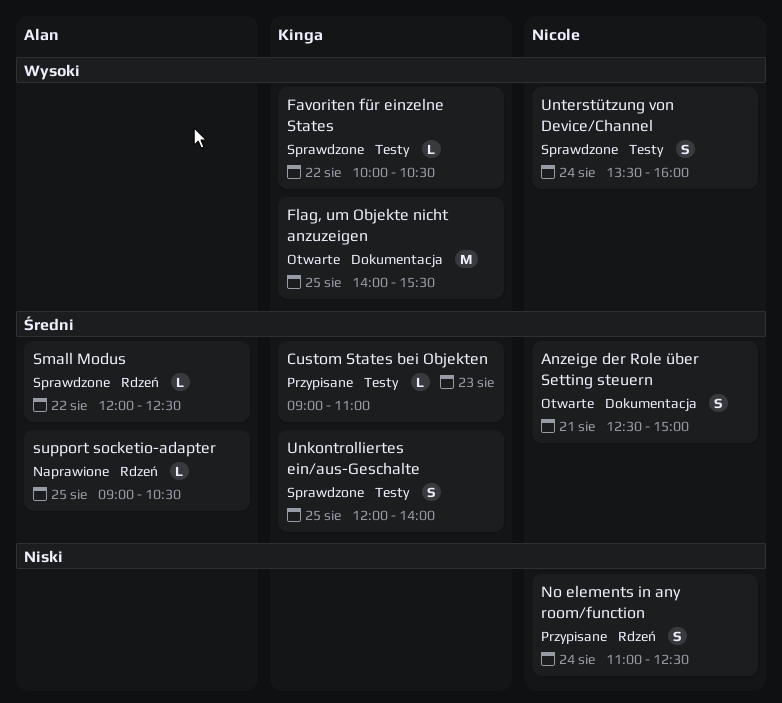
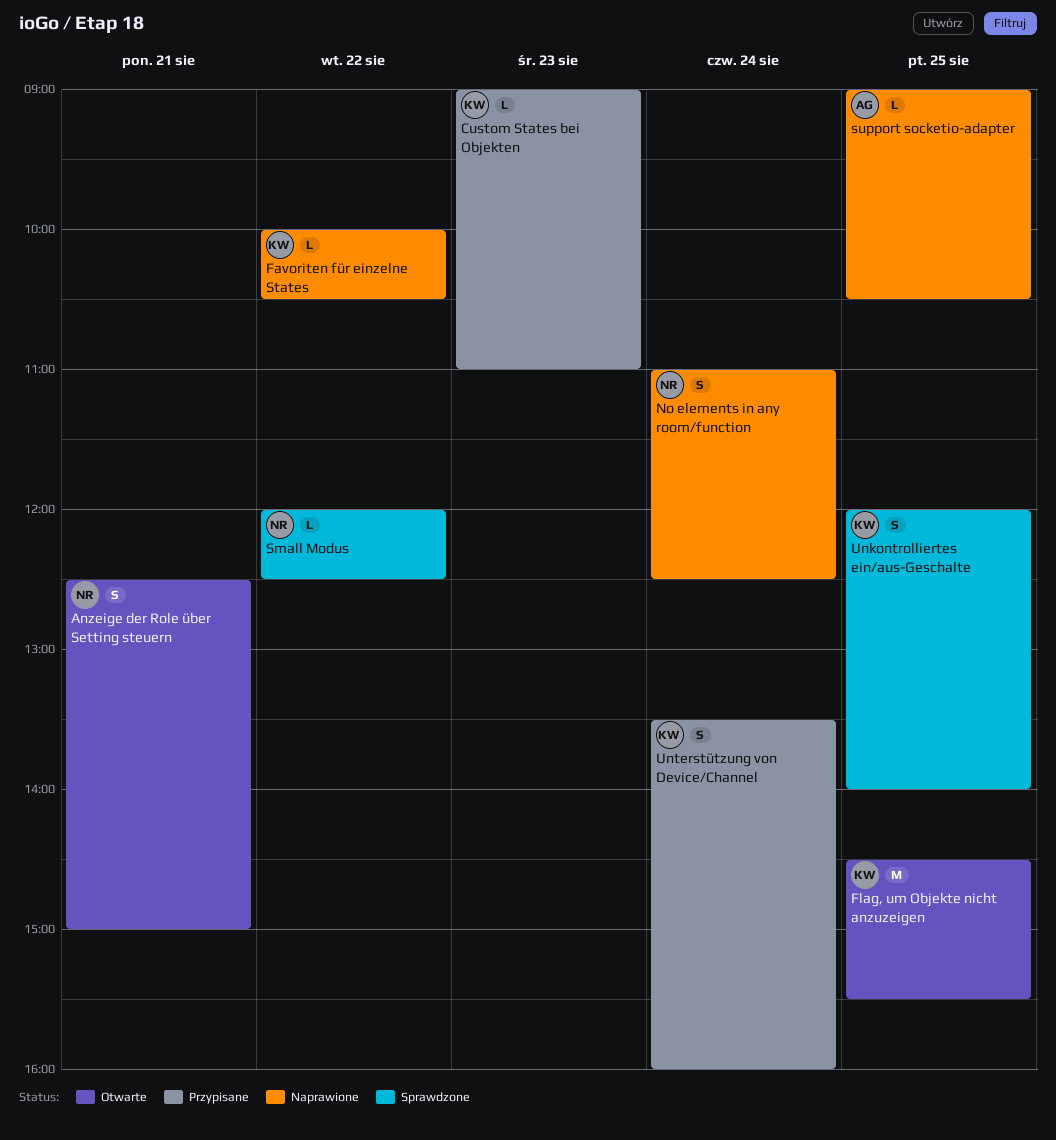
Favoriten für einzelne States, status: Sprawdzone -> Naprawione
Flag, um Objekte nicht anzuzeigen, begins: 14:00 -> 14:30
No elements in any room/function, status: Przypisane -> Naprawione
Small Modus, owner: Alan -> Nicole
Unterstützung von Device/Channel, status: Sprawdzone -> Przypisane
Unterstützung von Device/Channel, owner: Nicole -> Kinga

